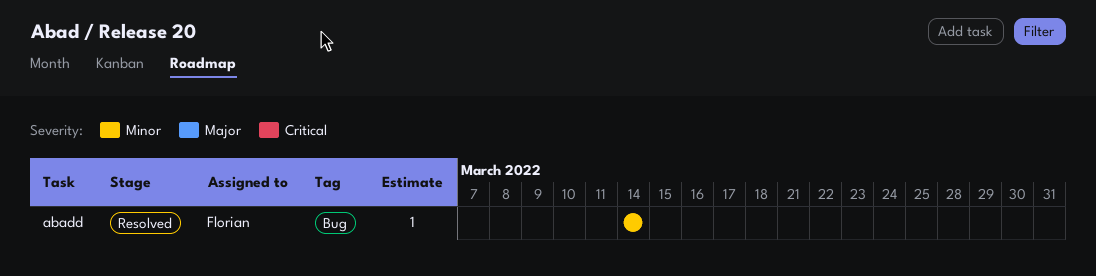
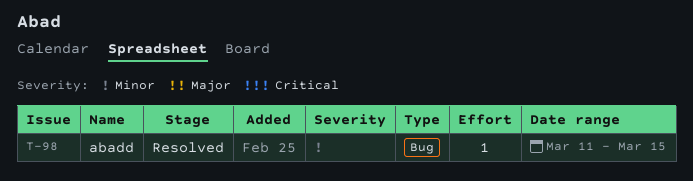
abadd, start: Mar 14 -> Mar 11
abadd, due: Mar 14 -> Mar 15

